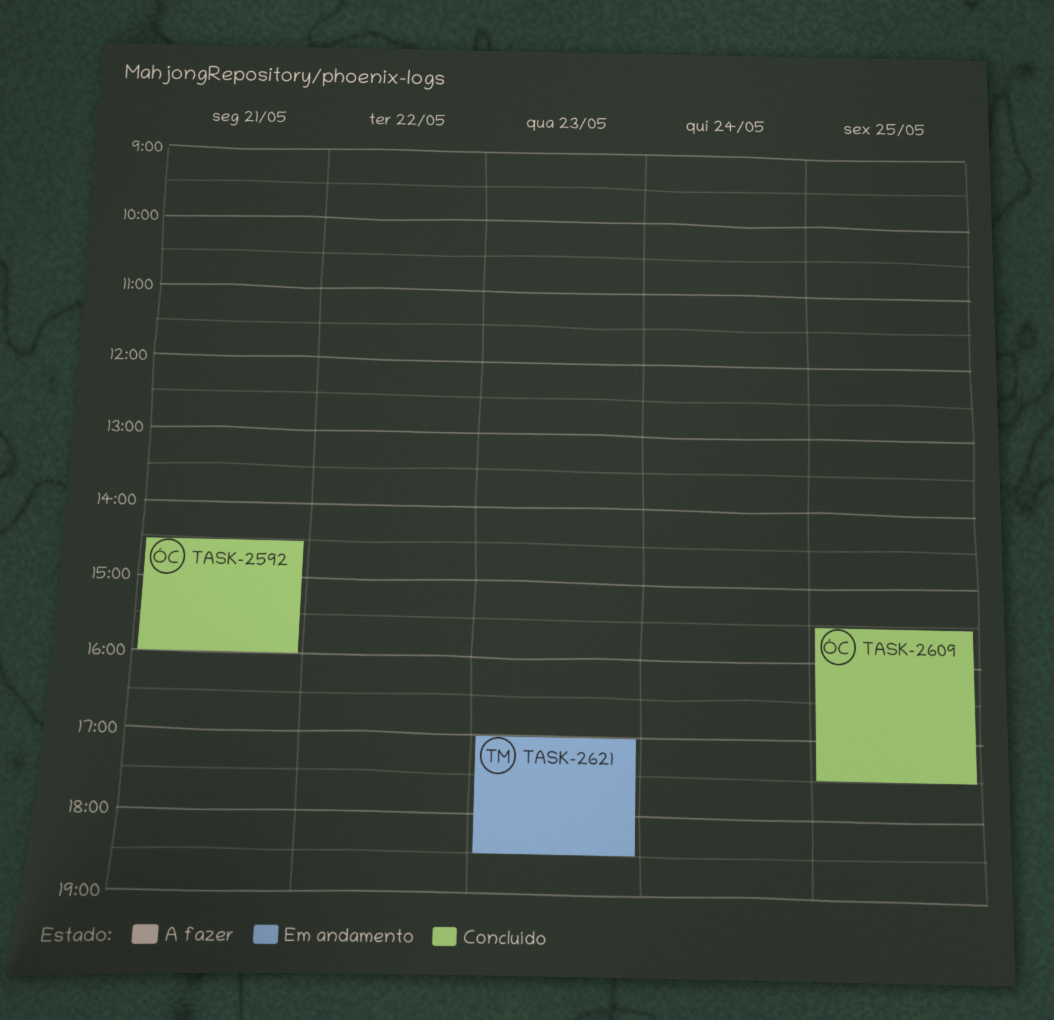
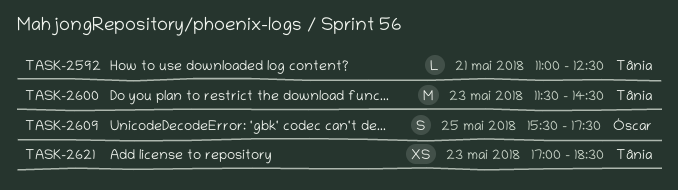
TASK-2592, owner: Óscar -> Tânia
TASK-2592, begins: 14:30 -> 11:00
TASK-2592, ends: 16:00 -> 12:30
TASK-2600: none -> present

